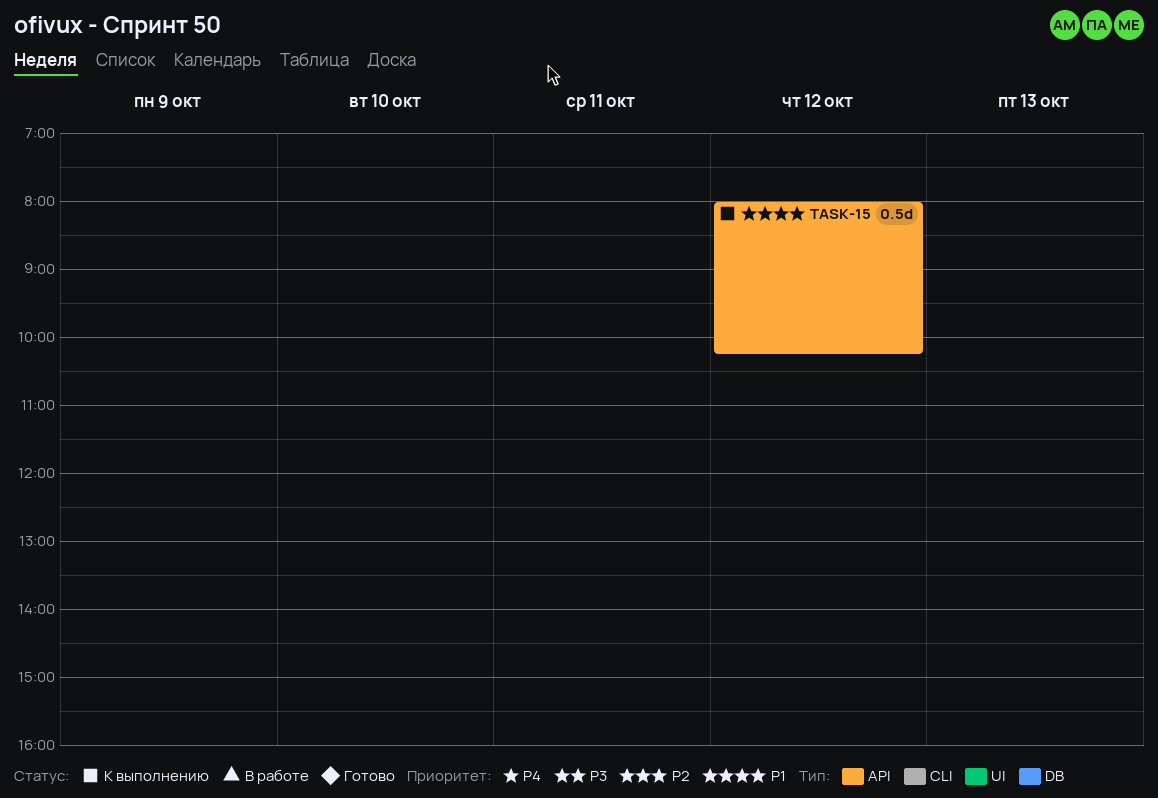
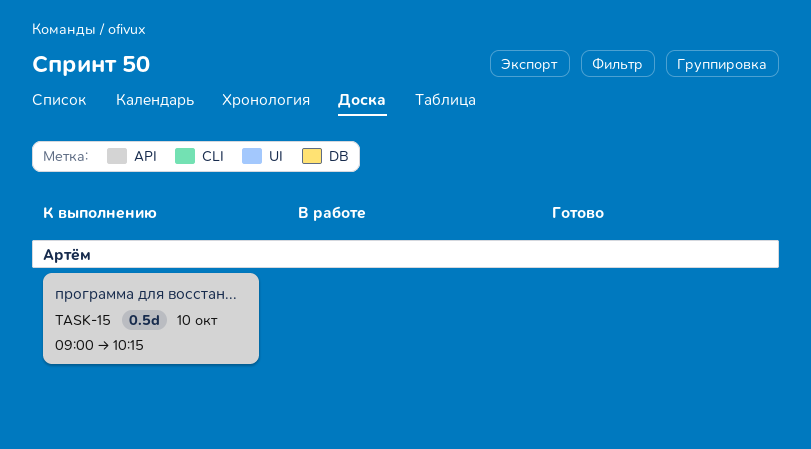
TASK-15, day: Oct 12 -> Oct 10
TASK-15, begins: 08:00 -> 09:00

